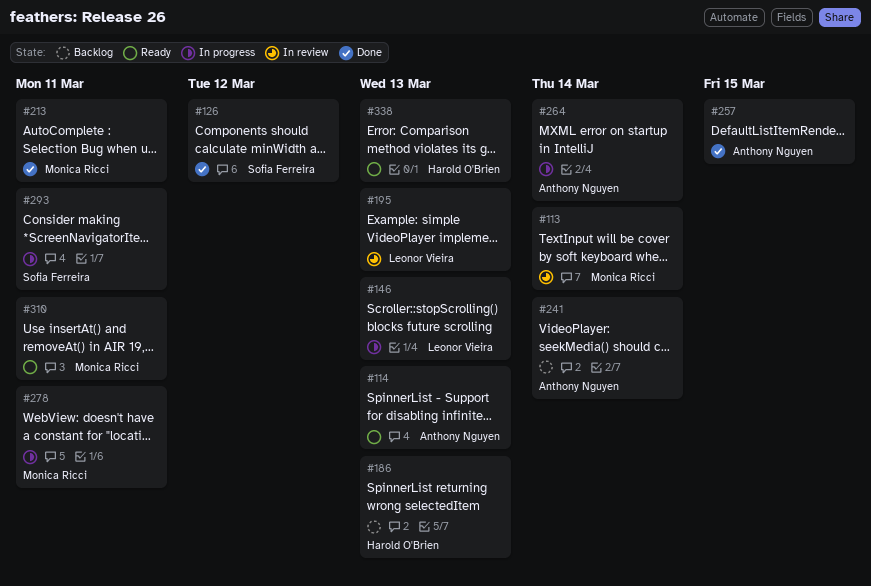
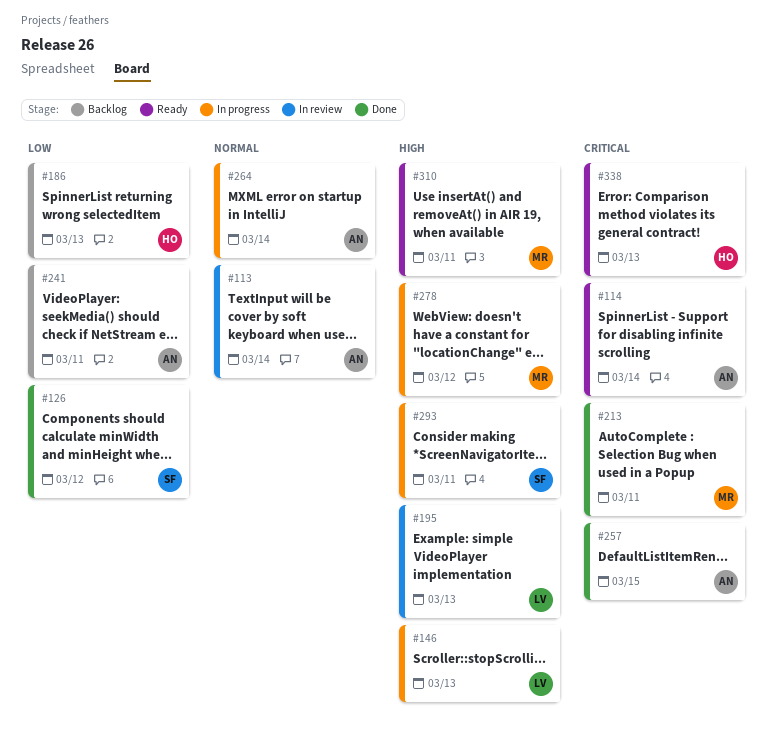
#113, owner: Monica Ricci -> Anthony Nguyen
#114, due: Mar 13 -> Mar 14
#241, due: Mar 14 -> Mar 11
#278, due: Mar 11 -> Mar 12

